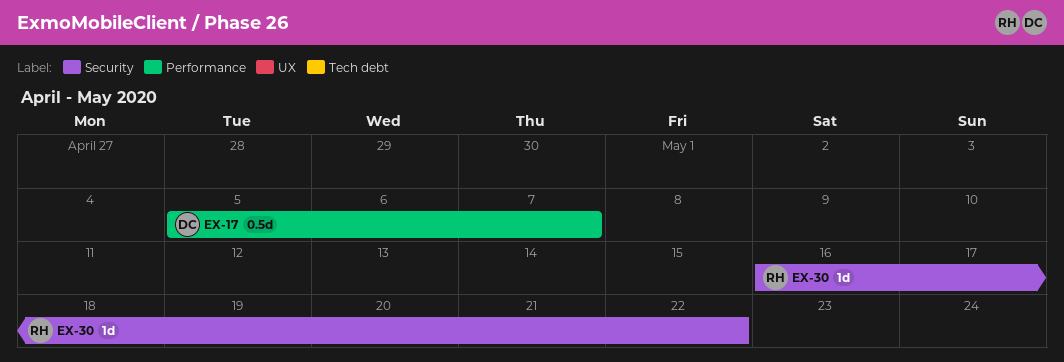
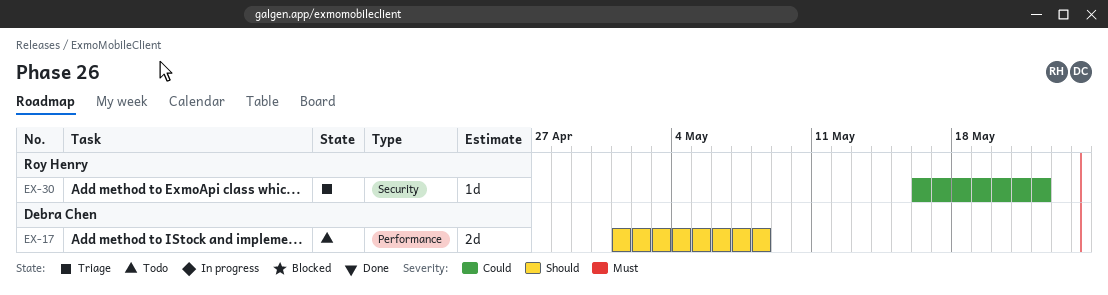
EX-17, estimate: 0.5d -> 2d
EX-17, start: May 5 -> May 1
EX-17, due: May 7 -> May 8

